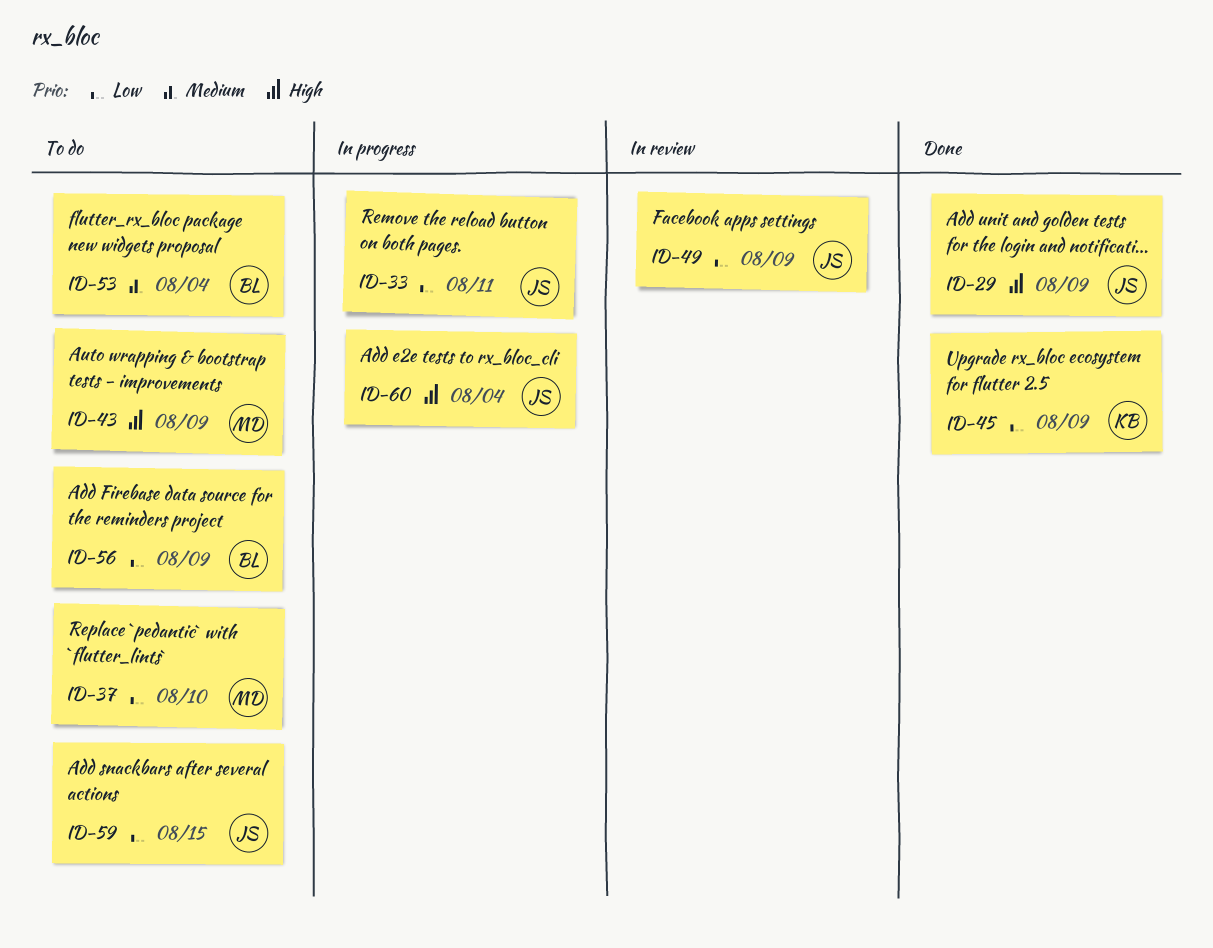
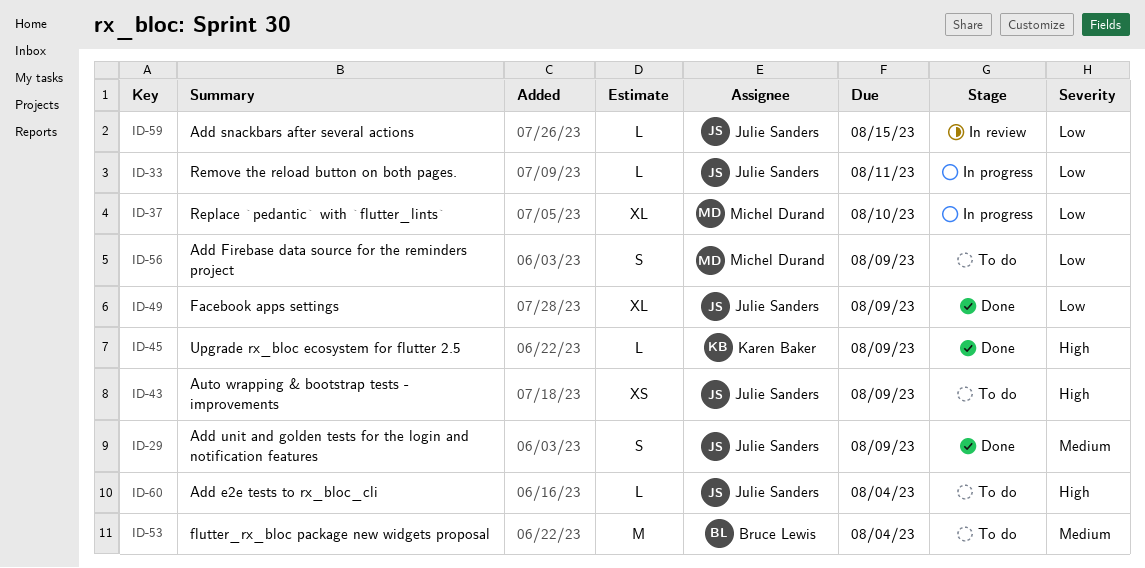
ID-29, priority: High -> Medium
ID-37, status: To do -> In progress
ID-43, owner: Michel Durand -> Julie Sanders
ID-45, priority: Low -> High
ID-49, status: In review -> Done
ID-56, owner: Bruce Lewis -> Michel Durand
ID-59, status: To do -> In review
ID-60, status: In progress -> To do

